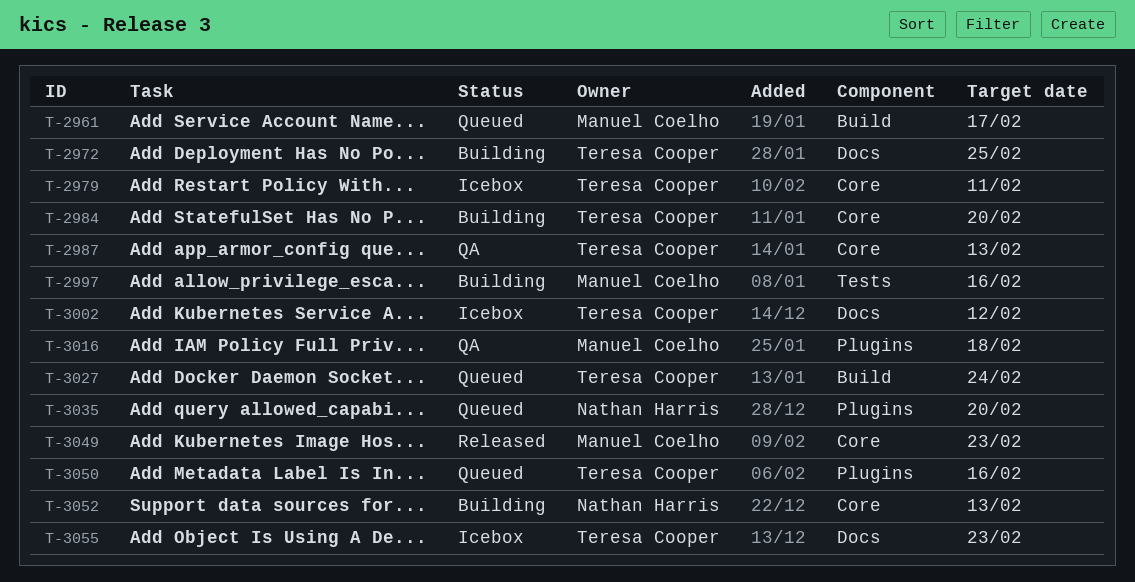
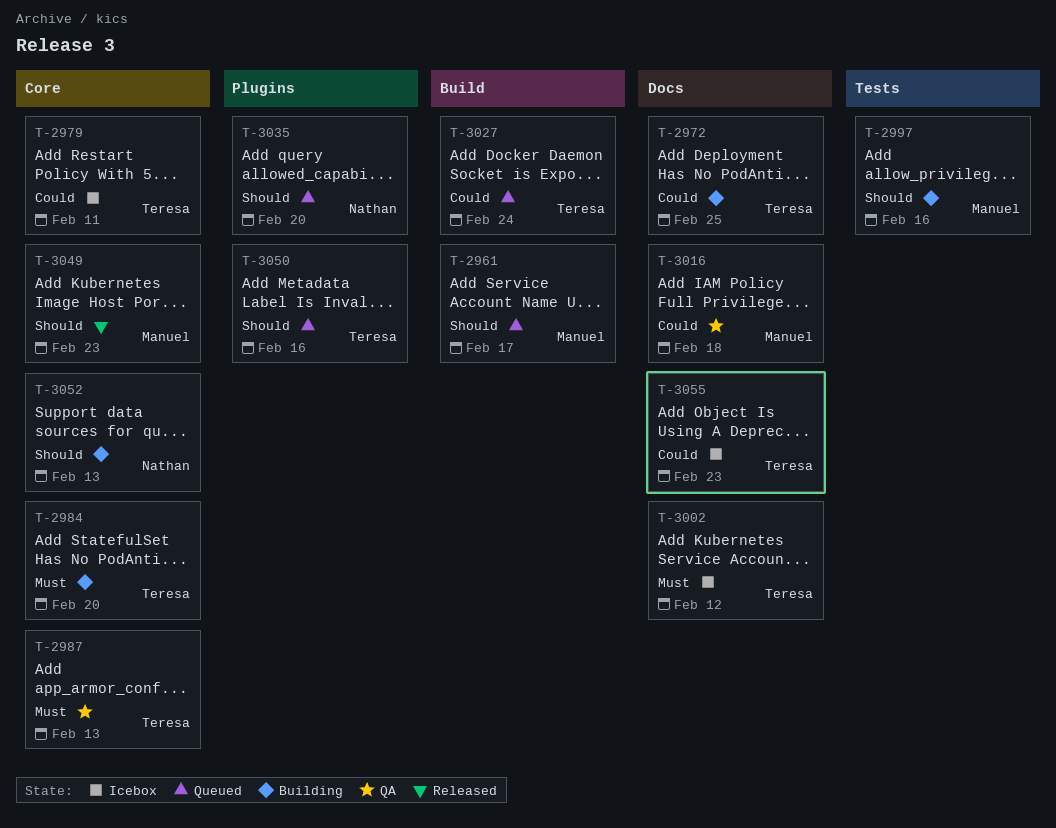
T-3016, label: Plugins -> Docs

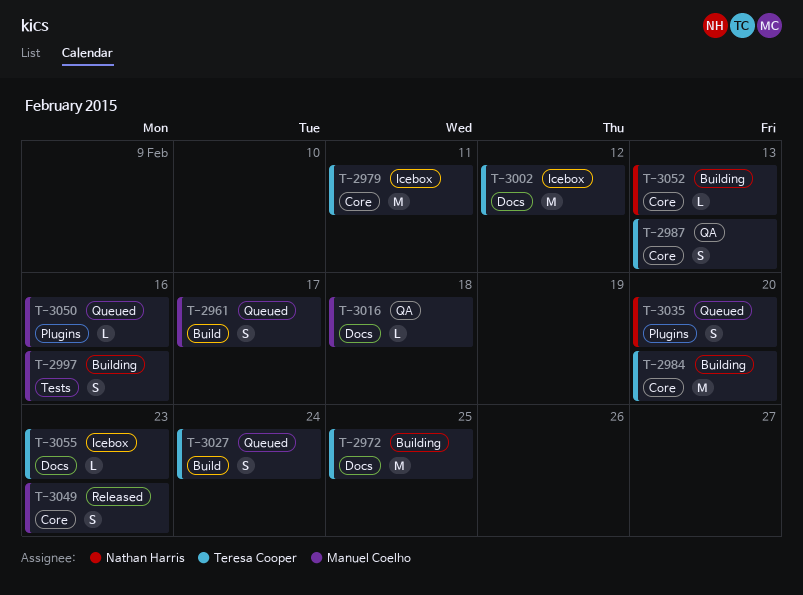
T-3050, owner: Teresa Cooper -> Manuel Coelho

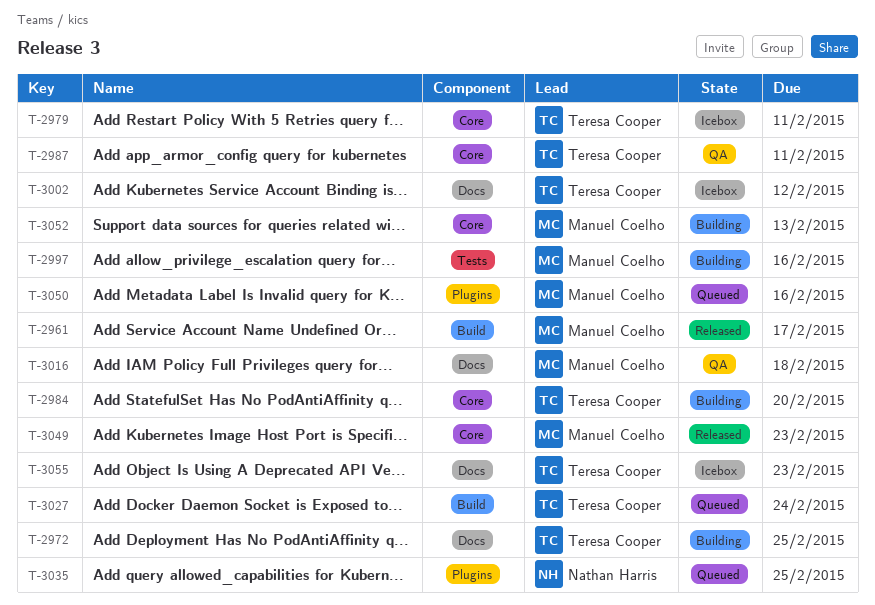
T-2961, status: Queued -> Released
T-2987, due: Feb 13 -> Feb 11
T-3035, due: Feb 20 -> Feb 25
T-3052, owner: Nathan Harris -> Manuel Coelho

